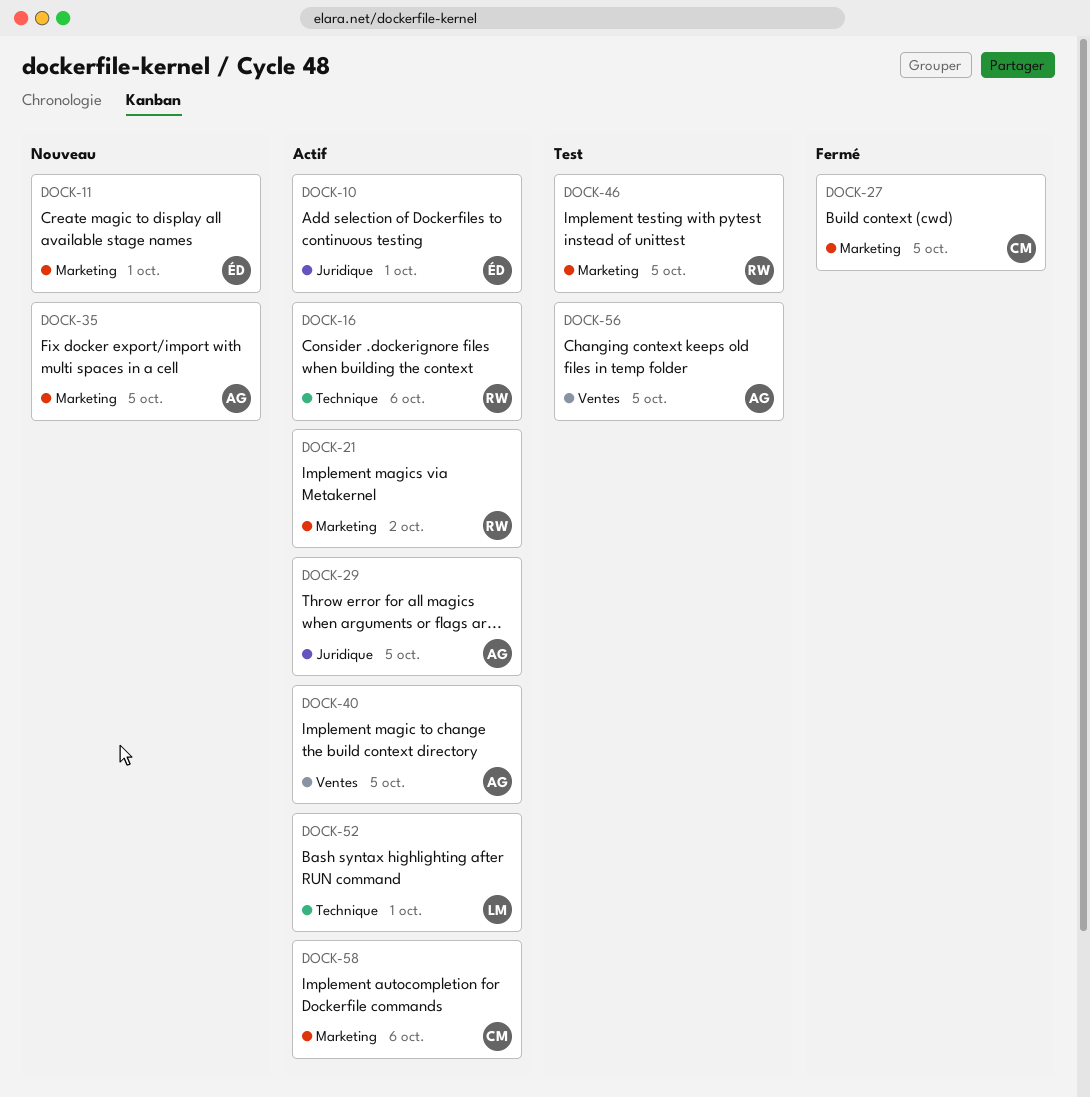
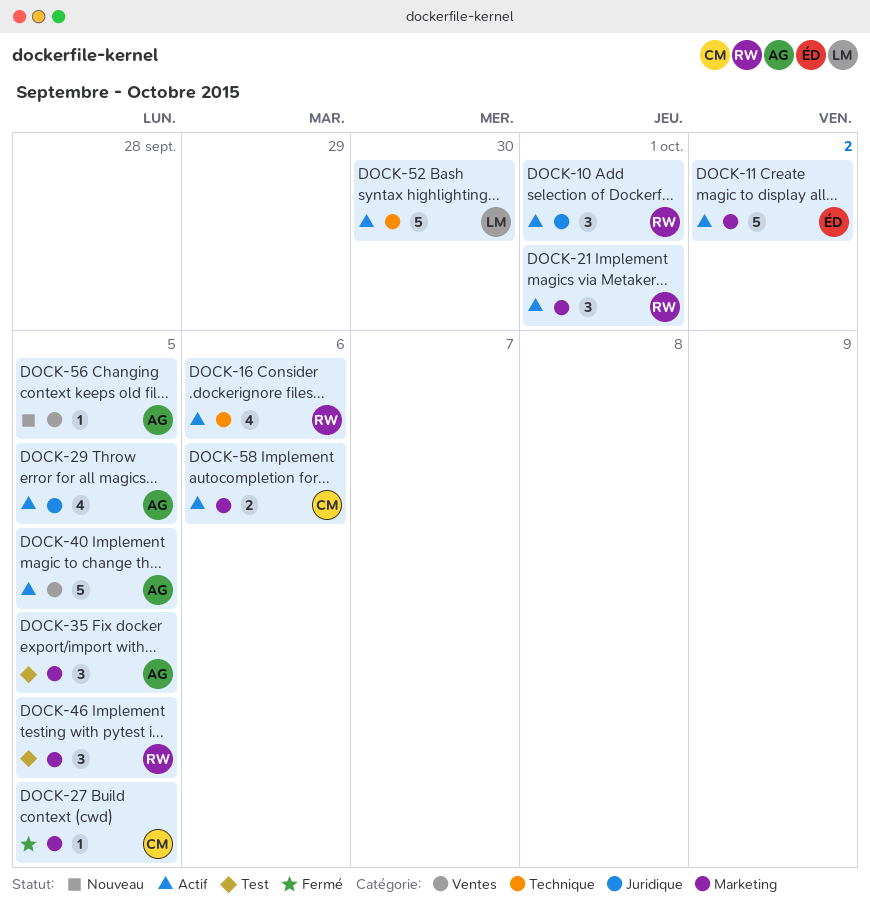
DOCK-10, owner: ÉD -> RW
DOCK-11, status: Nouveau -> Actif
DOCK-11, due: Oct 1 -> Oct 2
DOCK-21, due: Oct 2 -> Oct 1
DOCK-35, status: Nouveau -> Test
DOCK-52, due: Oct 1 -> Sep 30
DOCK-56, status: Test -> Nouveau

